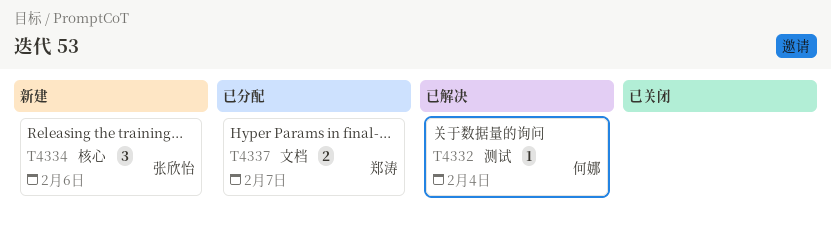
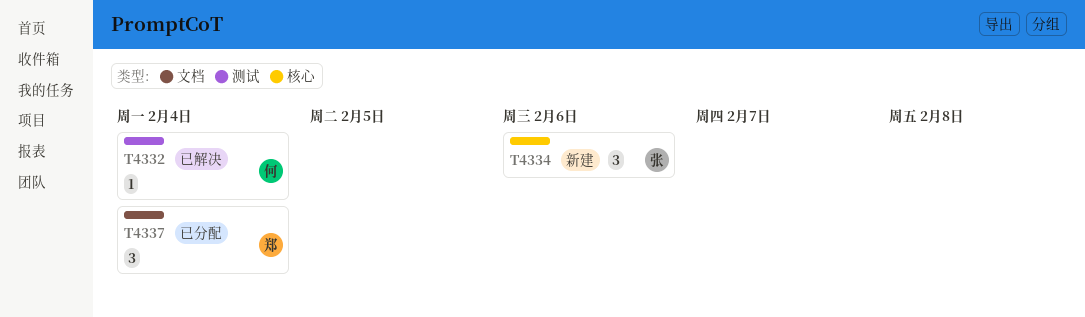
T4337, estimate: 2 -> 3
T4337, due: Feb 7 -> Feb 4

